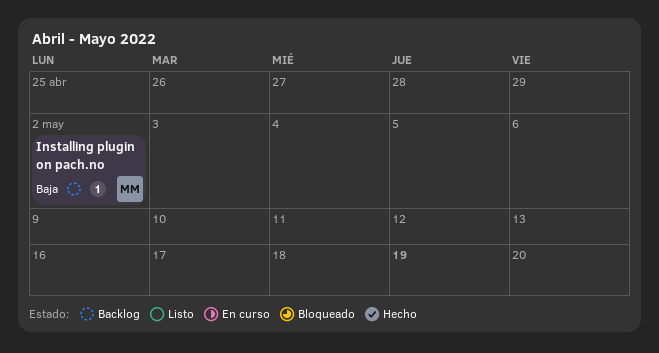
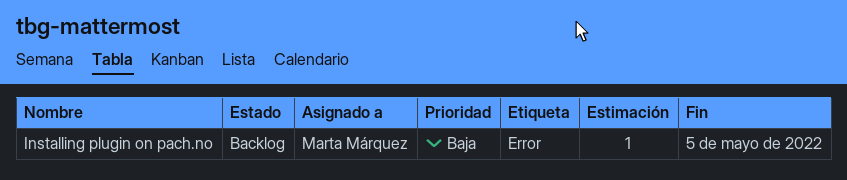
Installing plugin on pach.no, due: May 2 -> May 5

